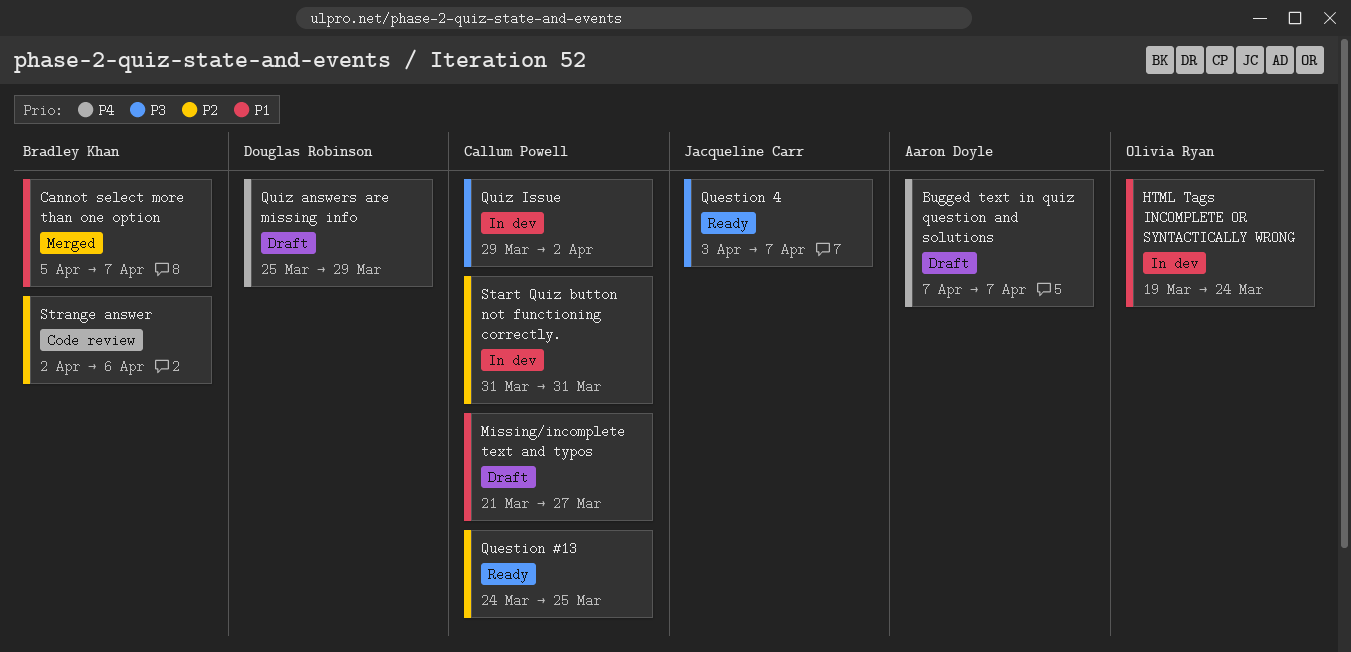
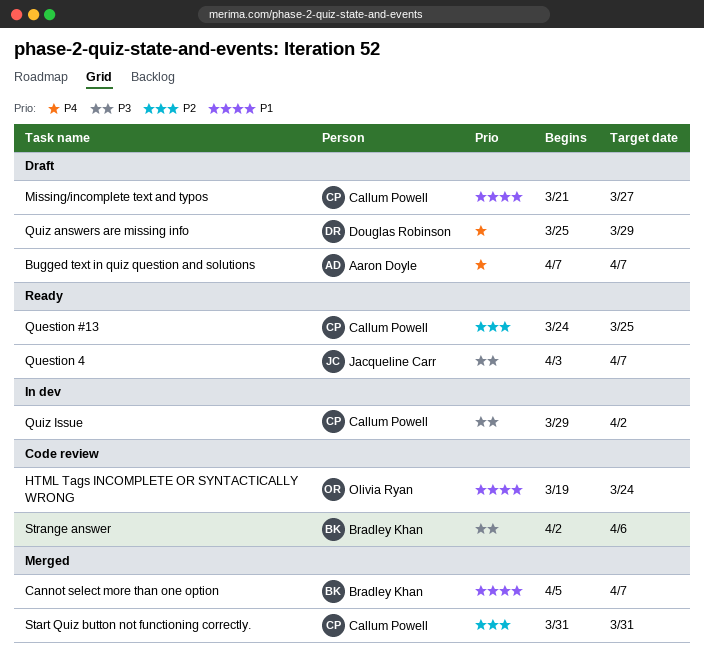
HTML Tags INCOMPLETE OR SYNTACTICALLY WRONG, status: In dev -> Code review
Start Quiz button not functioning correctly., status: In dev -> Merged
Strange answer, priority: P2 -> P3

